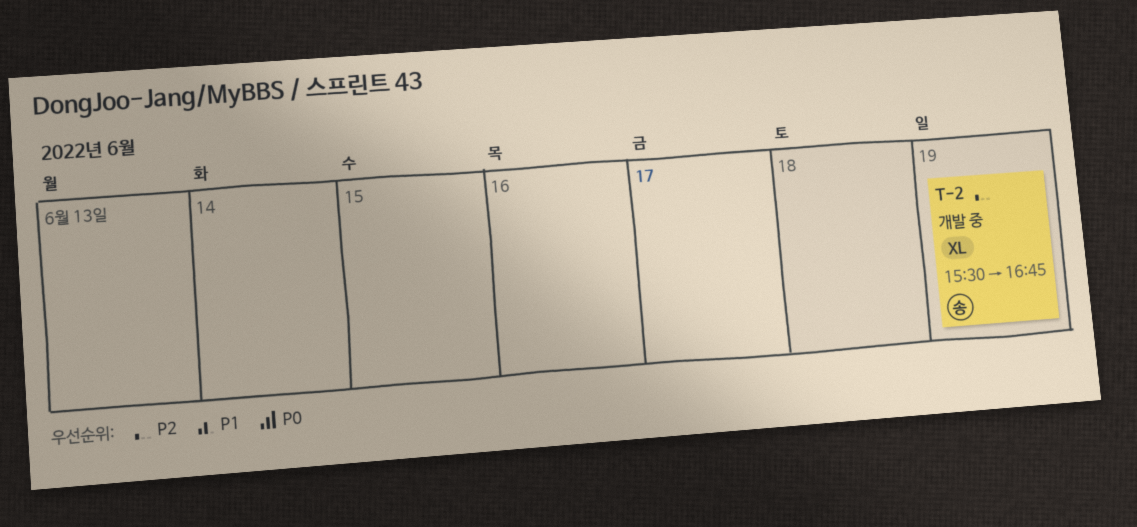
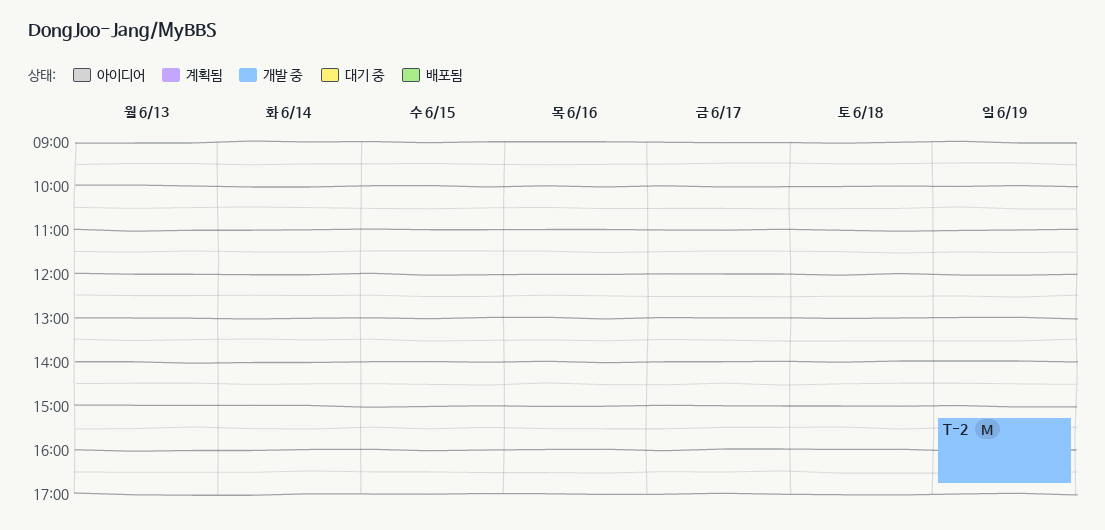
T-2, estimate: XL -> M
T-2, begins: 15:30 -> 15:15

